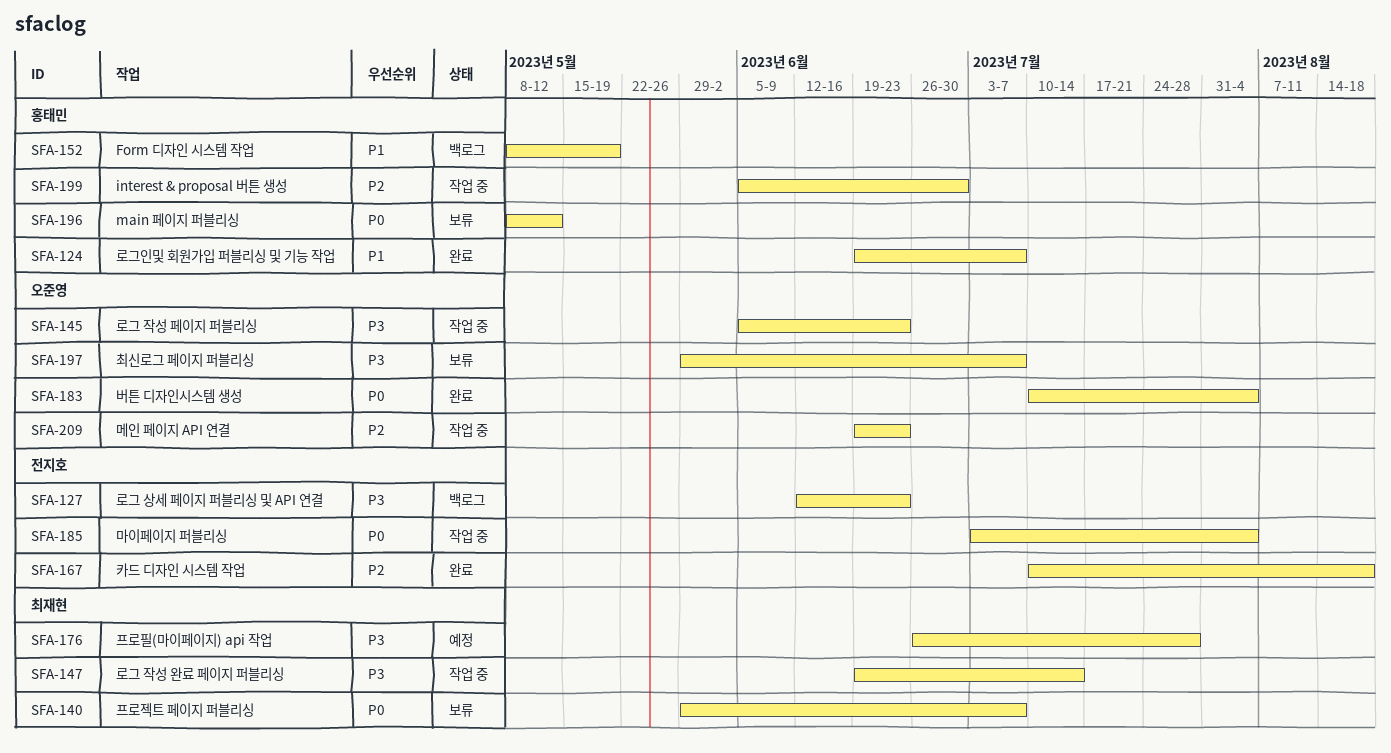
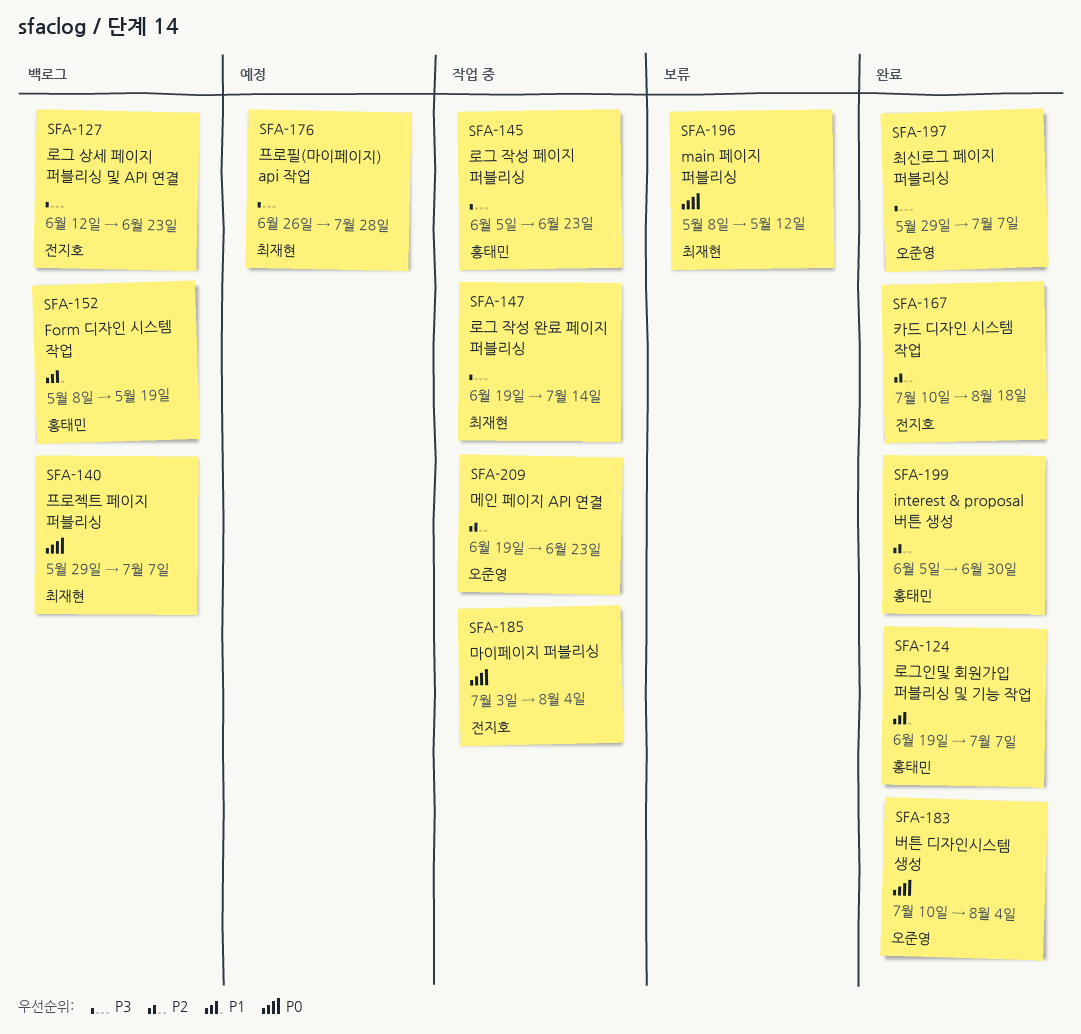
SFA-140, status: 보류 -> 백로그
SFA-145, owner: 오준영 -> 홍태민
SFA-196, owner: 홍태민 -> 최재현
SFA-197, status: 보류 -> 완료
SFA-199, status: 작업 중 -> 완료

